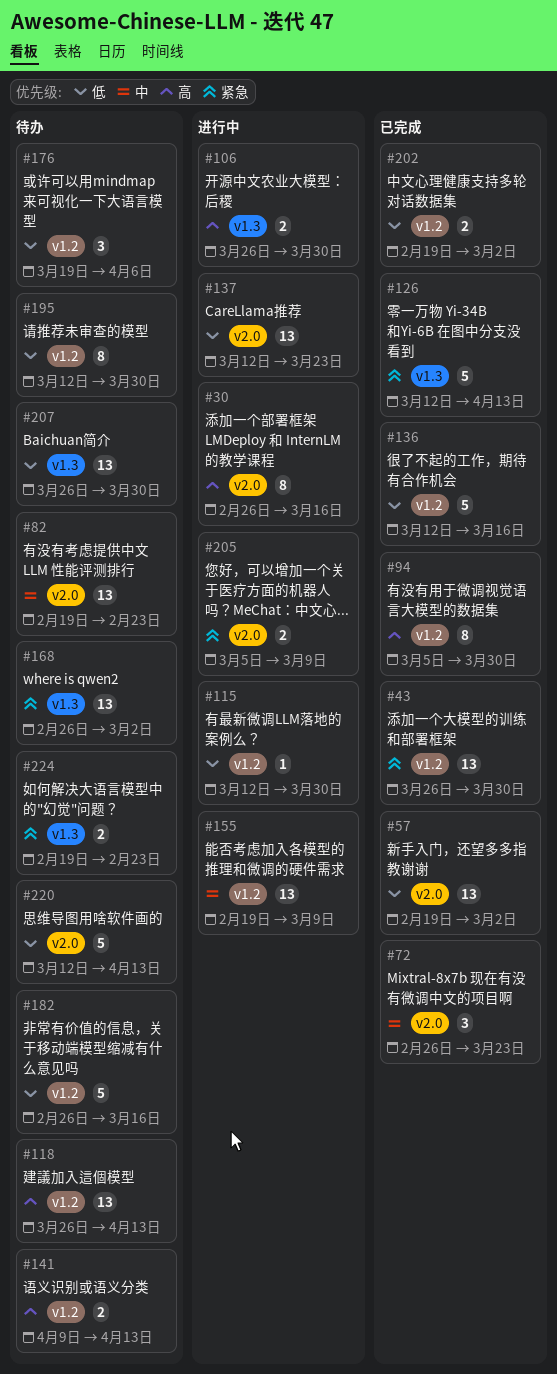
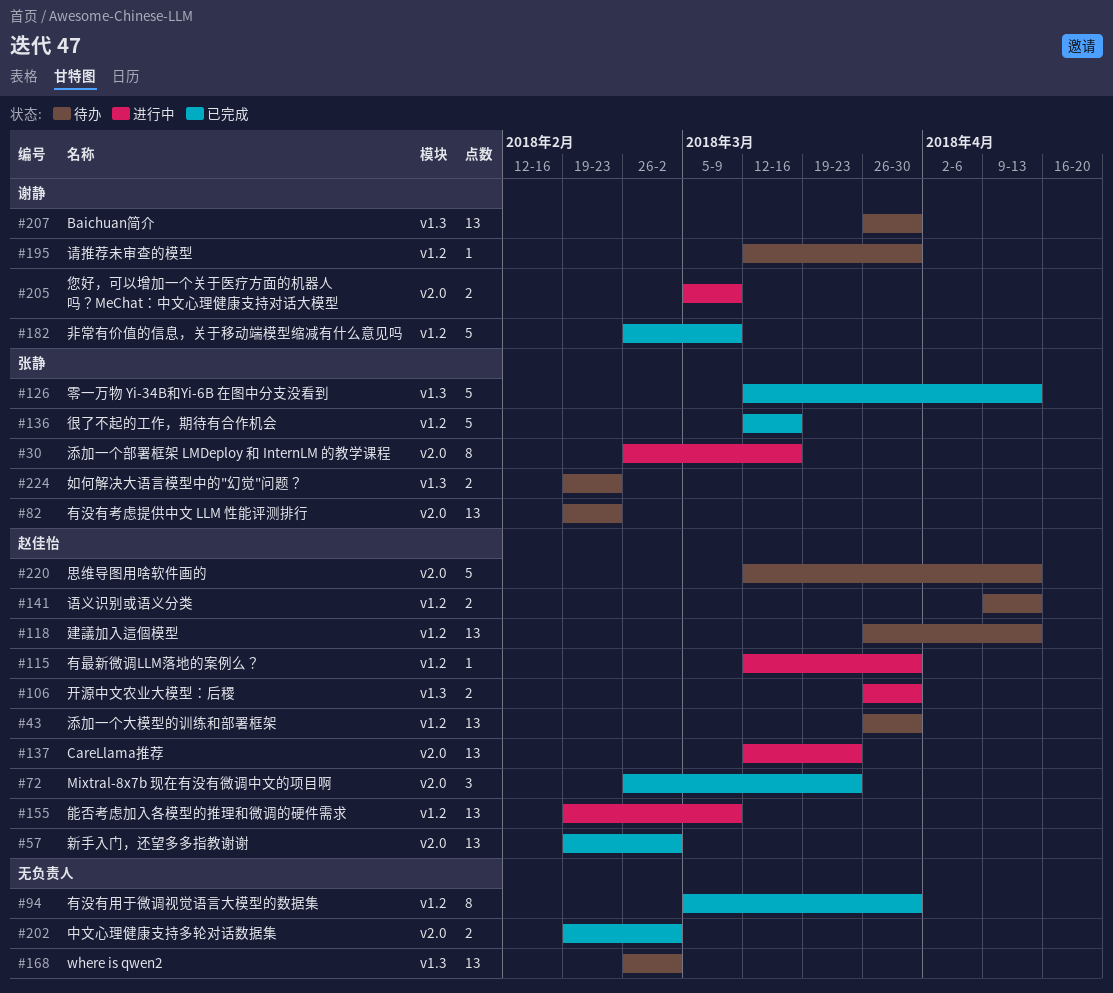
#43, status: 已完成 -> 待办
#176: present -> none
#182, status: 待办 -> 已完成
#182, due: Mar 16 -> Mar 9
#195, estimate: 8 -> 1
#202, label: v1.2 -> v2.0

